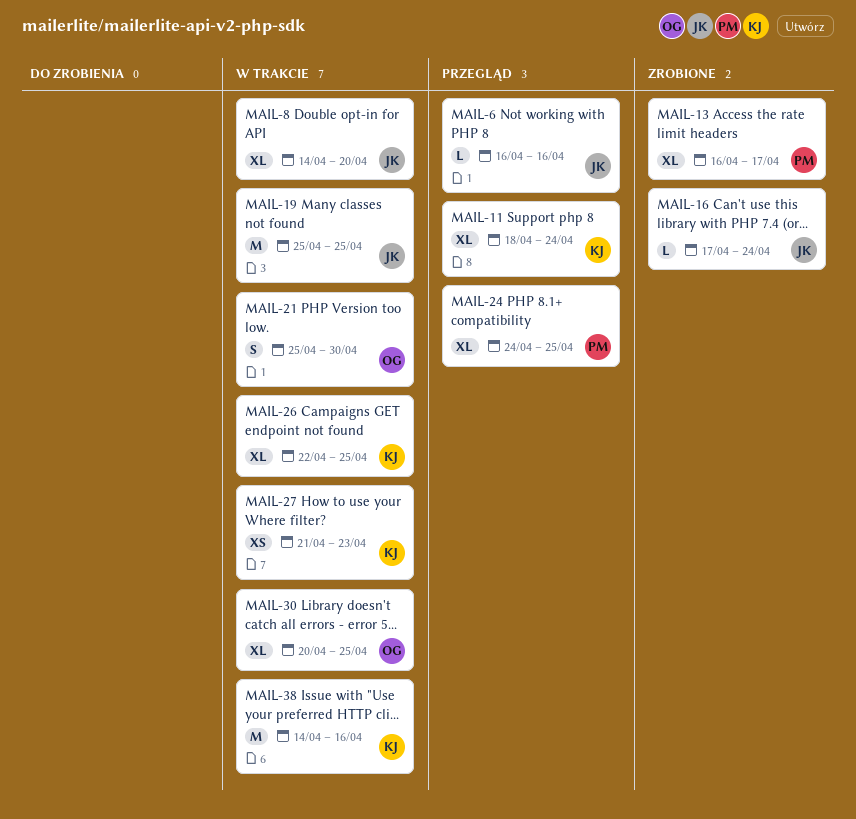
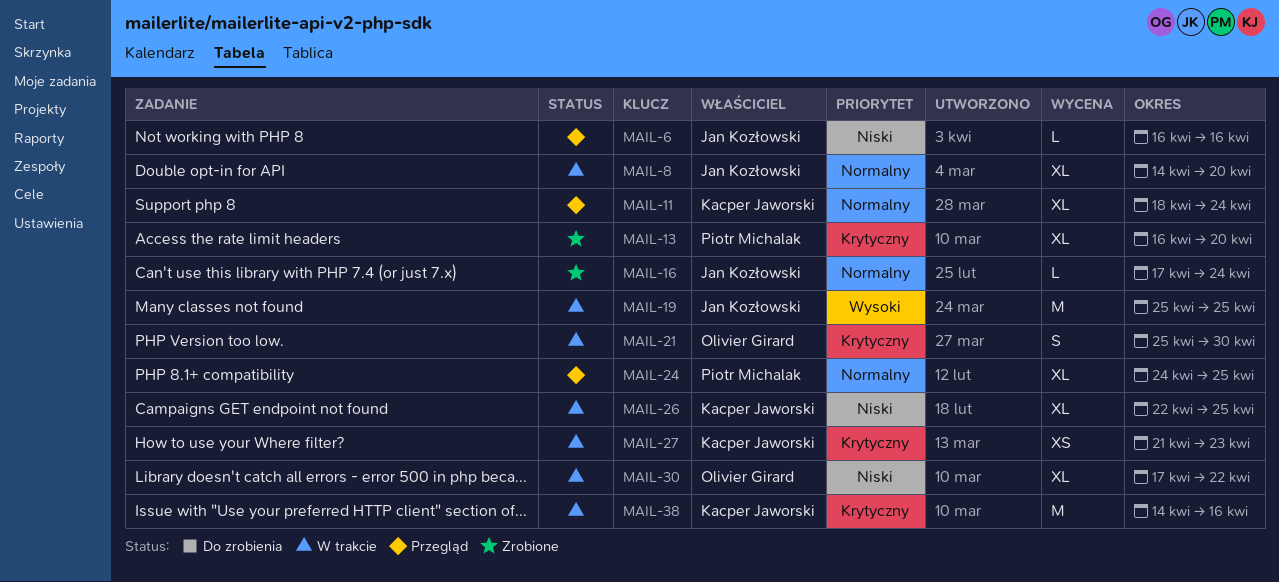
MAIL-13, due: Apr 17 -> Apr 20
MAIL-30, start: Apr 20 -> Apr 17
MAIL-30, due: Apr 25 -> Apr 22

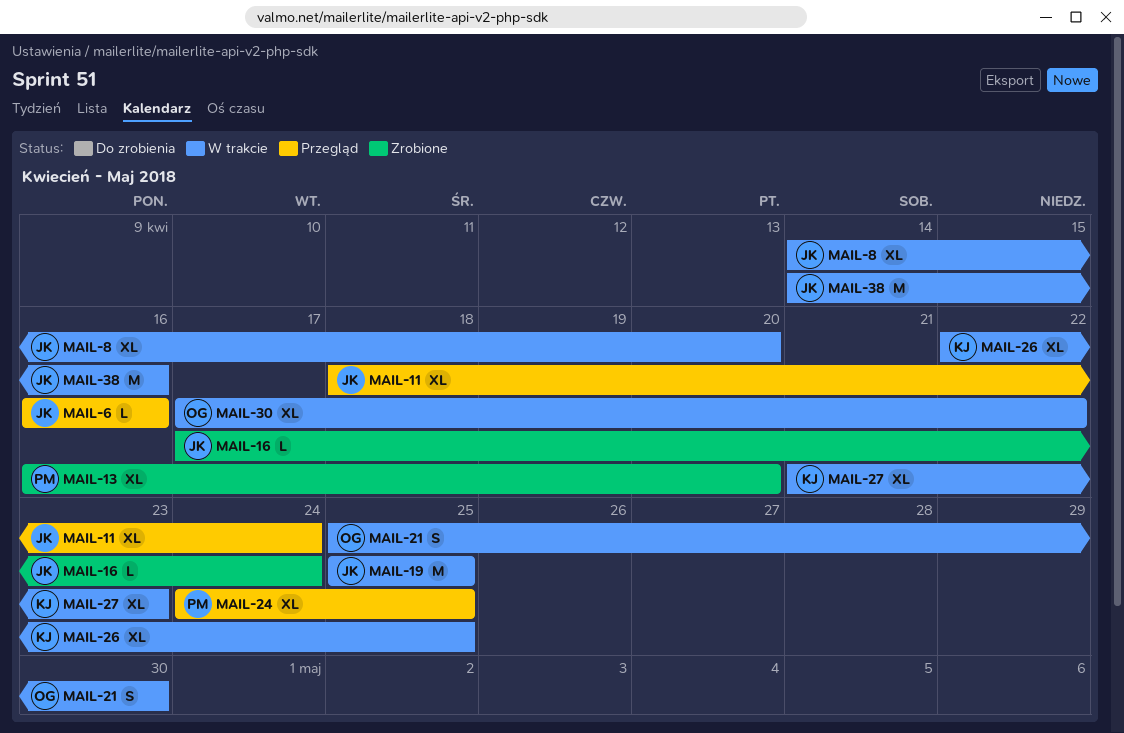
MAIL-11, owner: Kacper Jaworski -> Jan Kozłowski
MAIL-27, estimate: XS -> XL
MAIL-38, owner: Kacper Jaworski -> Jan Kozłowski

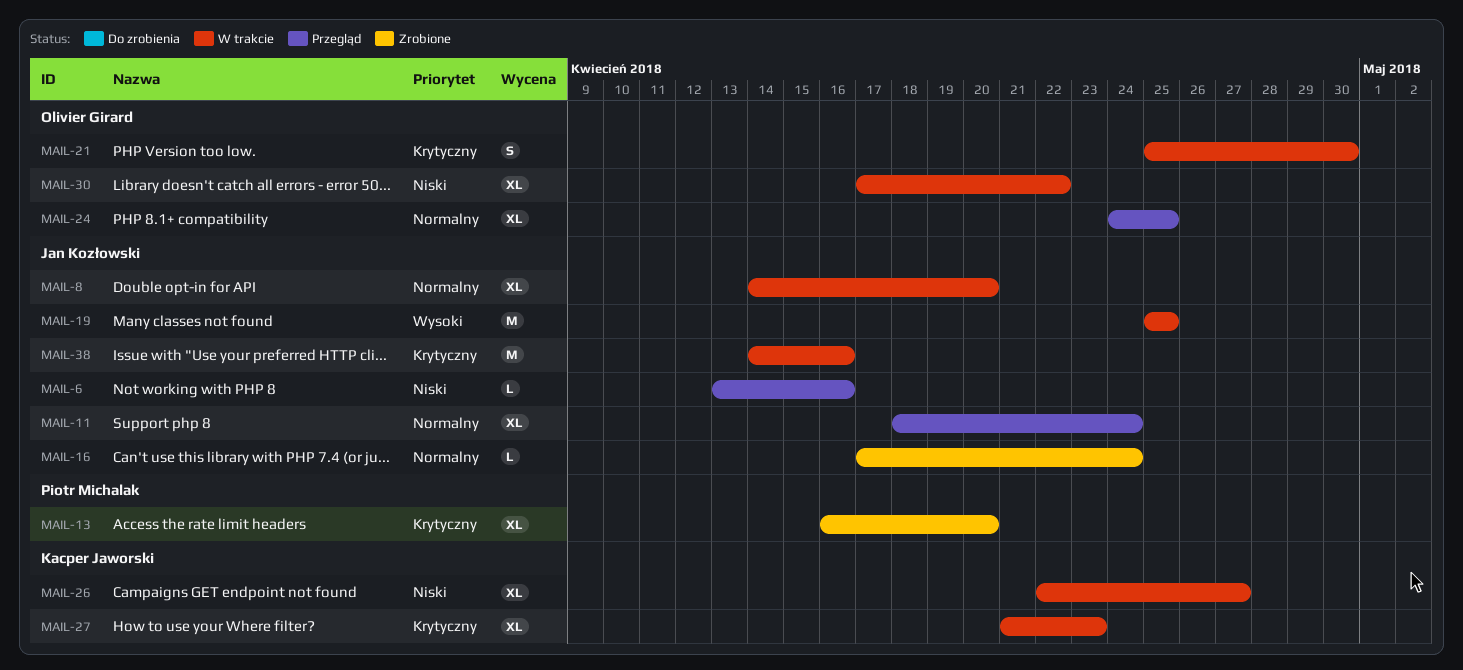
MAIL-6, start: Apr 16 -> Apr 13
MAIL-24, owner: Piotr Michalak -> Olivier Girard
MAIL-26, due: Apr 25 -> Apr 27

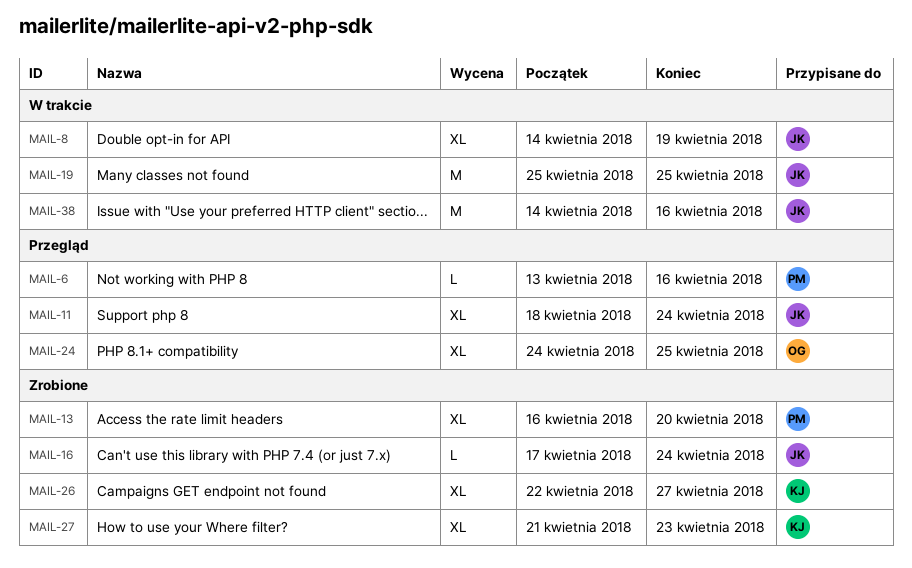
MAIL-6, owner: Jan Kozłowski -> Piotr Michalak
MAIL-8, due: Apr 20 -> Apr 19
MAIL-21: present -> none
MAIL-26, status: W trakcie -> Zrobione
MAIL-27, status: W trakcie -> Zrobione
MAIL-30: present -> none

